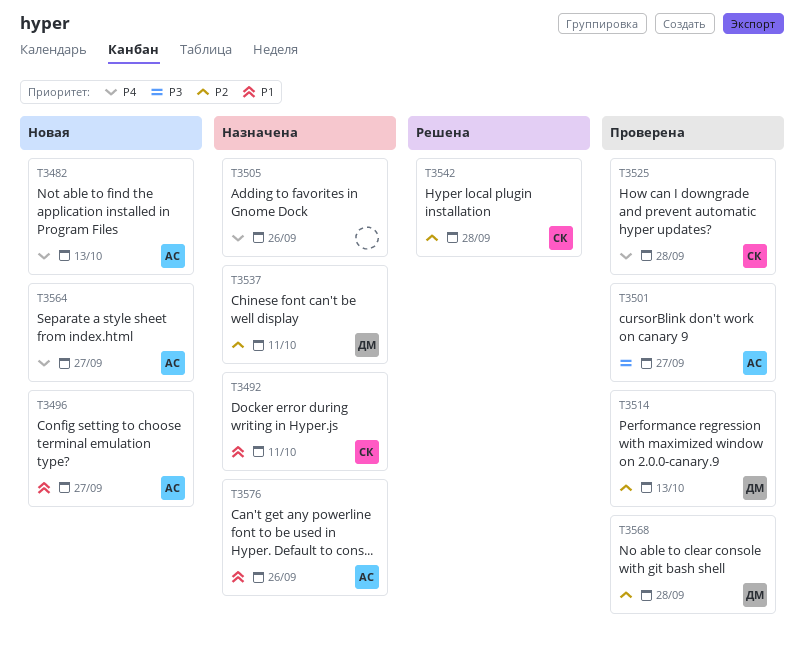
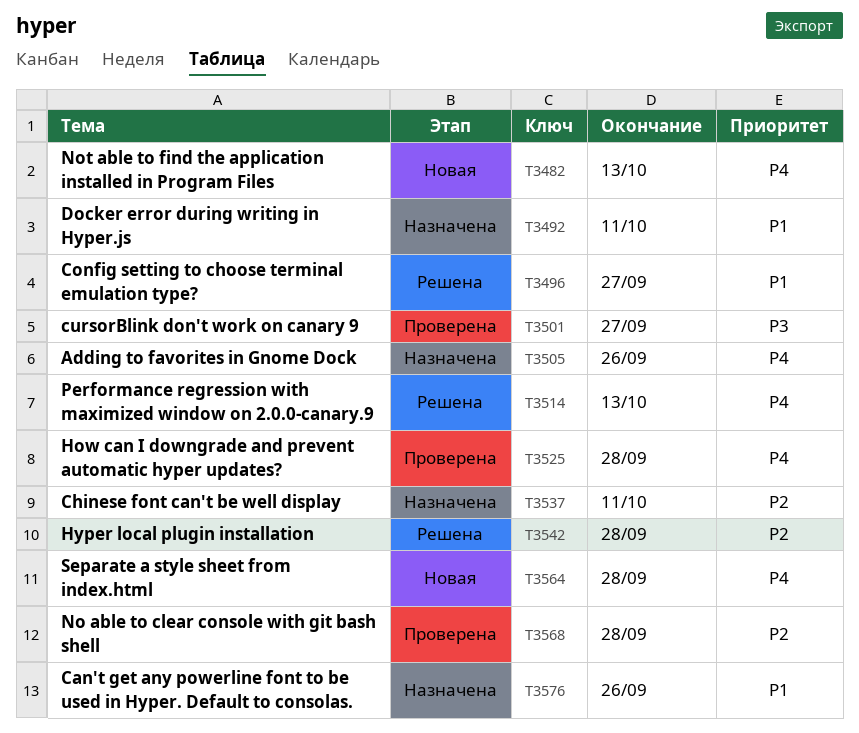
T3496, status: Новая -> Решена
T3514, status: Проверена -> Решена
T3514, priority: P2 -> P4
T3564, due: Sep 27 -> Sep 28

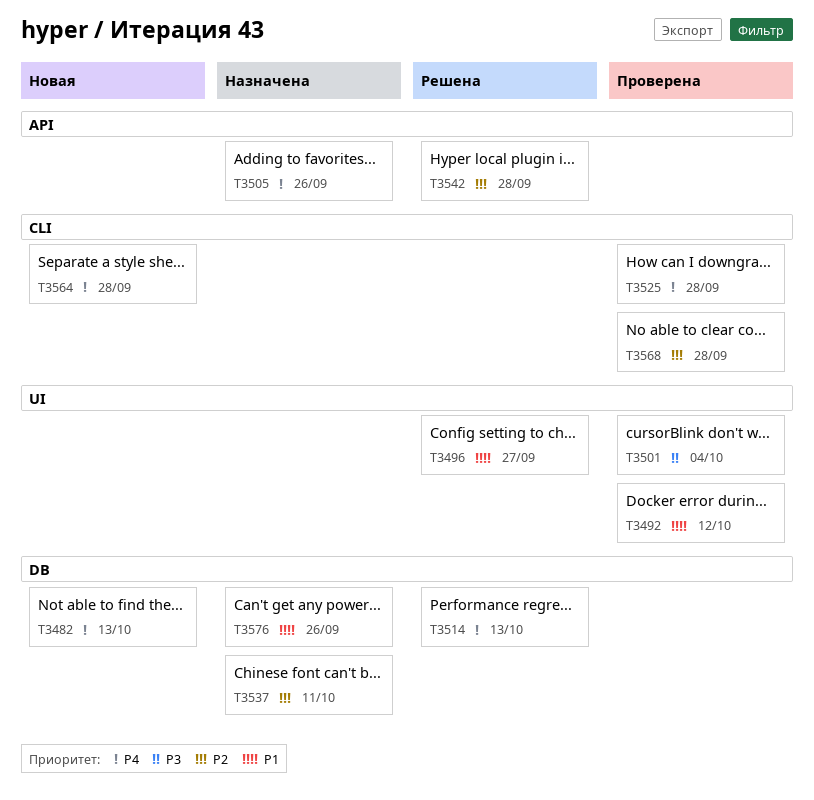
T3492, status: Назначена -> Проверена
T3492, due: Oct 11 -> Oct 12
T3501, due: Sep 27 -> Oct 4

